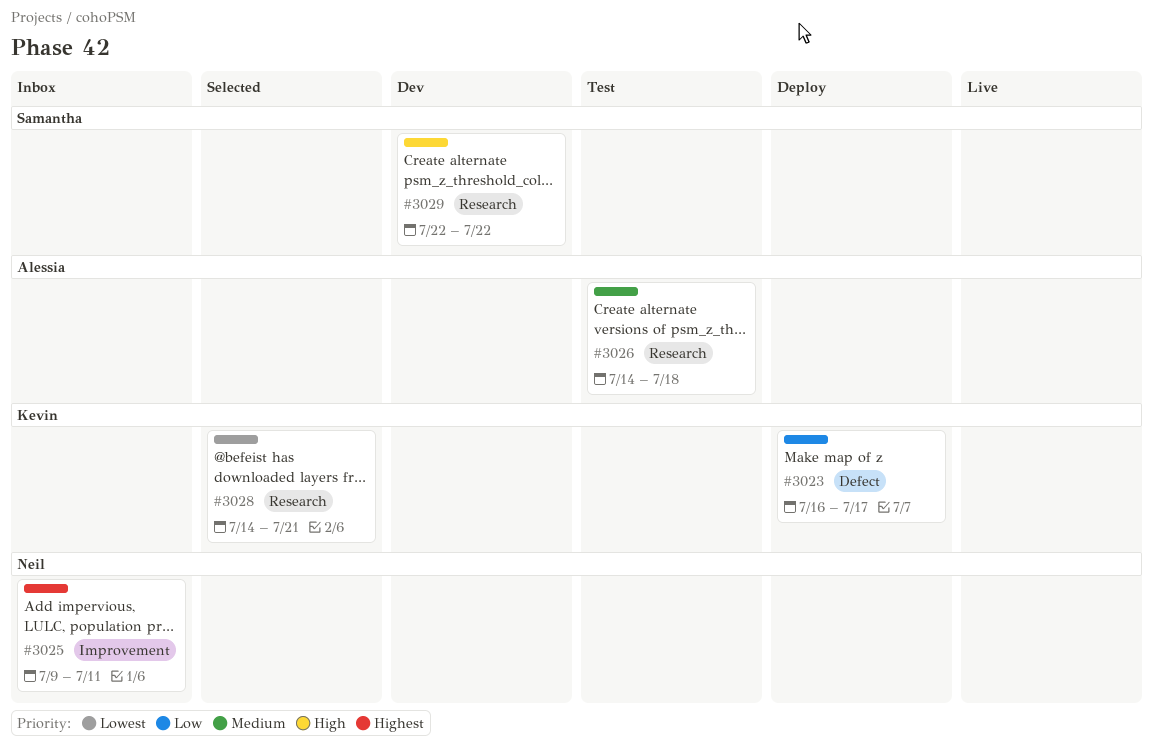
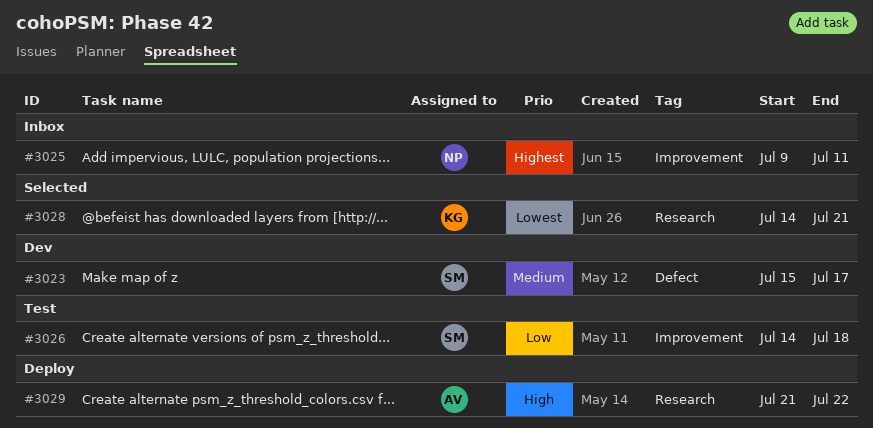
#3023, status: Deploy -> Dev
#3023, owner: Kevin -> Samantha
#3023, priority: Low -> Medium
#3023, start: Jul 16 -> Jul 15
#3026, owner: Alessia -> Samantha
#3026, priority: Medium -> Low
#3026, label: Research -> Improvement
#3029, status: Dev -> Deploy
#3029, owner: Samantha -> Alessia
#3029, start: Jul 22 -> Jul 21

